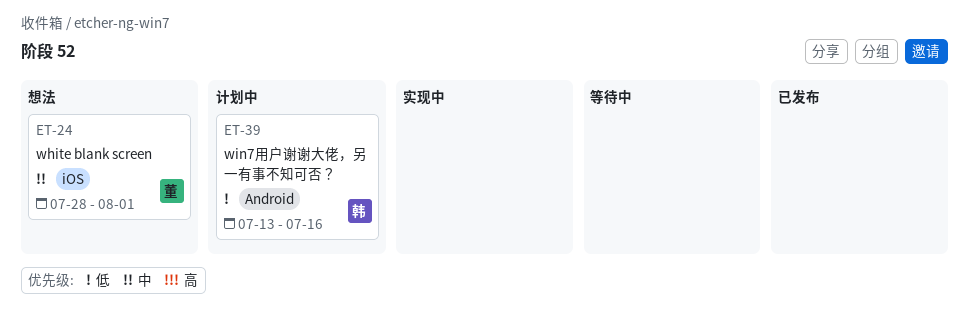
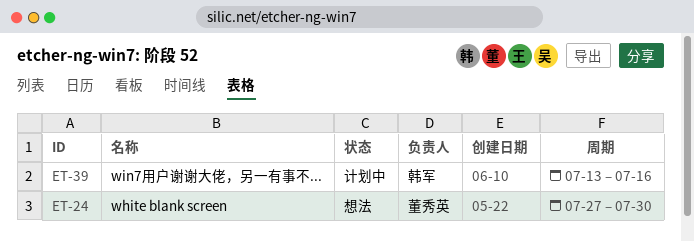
ET-24, start: Jul 28 -> Jul 27
ET-24, due: Aug 1 -> Jul 30

